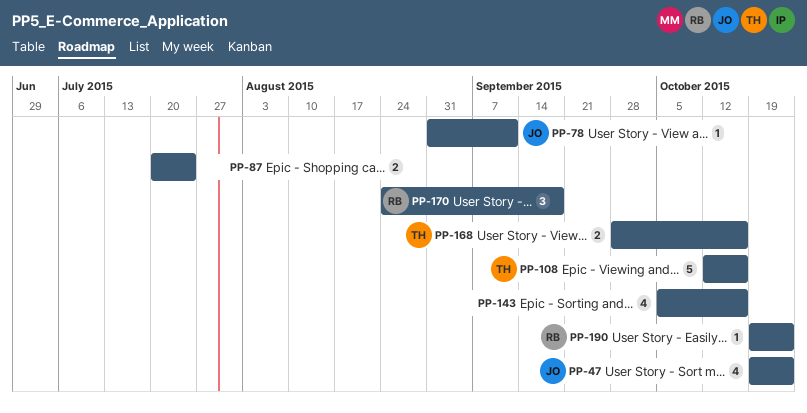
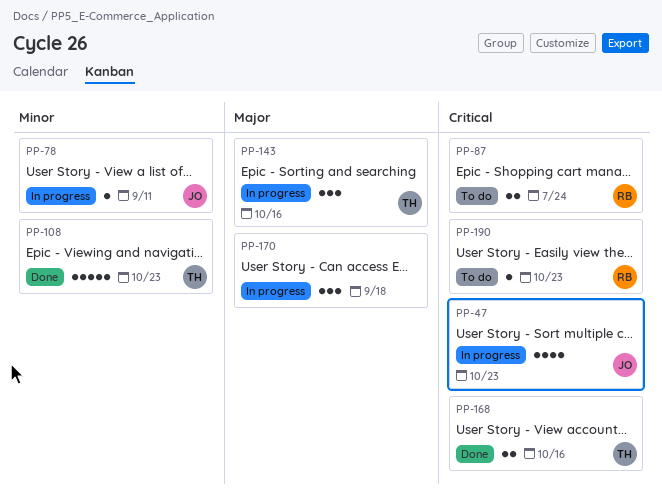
PP-87, owner: none -> RB
PP-108, due: Oct 16 -> Oct 23
PP-143, owner: none -> TH
PP-143, estimate: 4 -> 3
PP-170, owner: RB -> none

